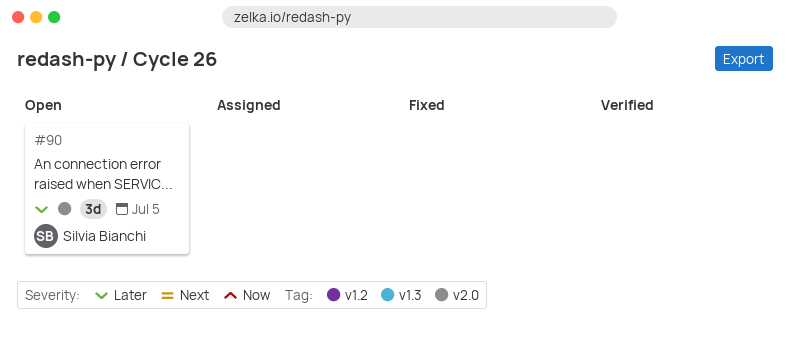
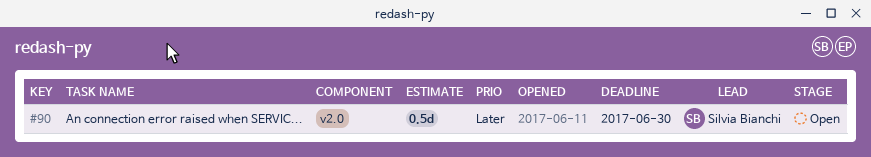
#90, estimate: 3d -> 0.5d
#90, due: Jul 5 -> Jun 30

